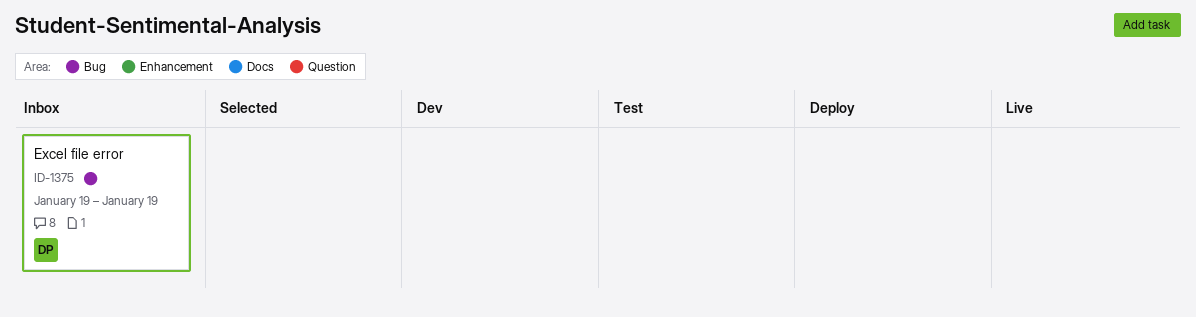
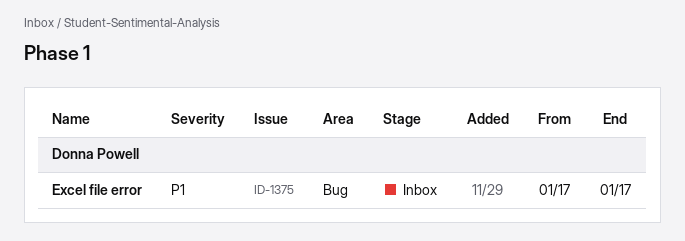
ID-1375, start: Jan 19 -> Jan 17
ID-1375, due: Jan 19 -> Jan 17

